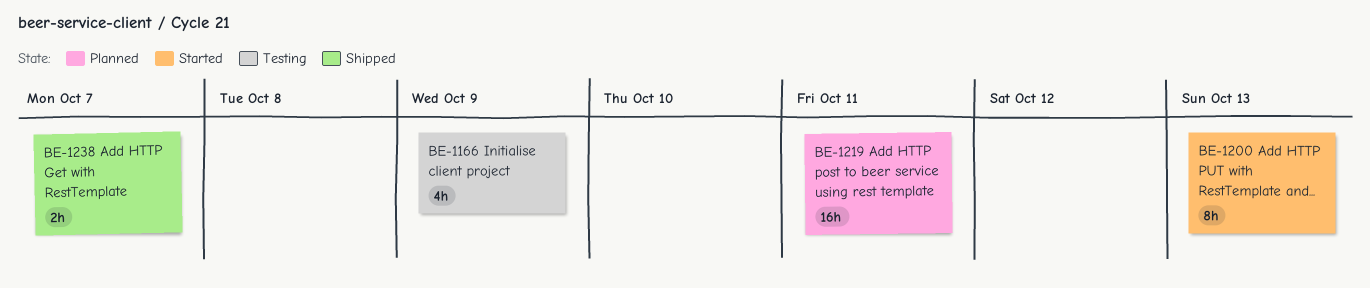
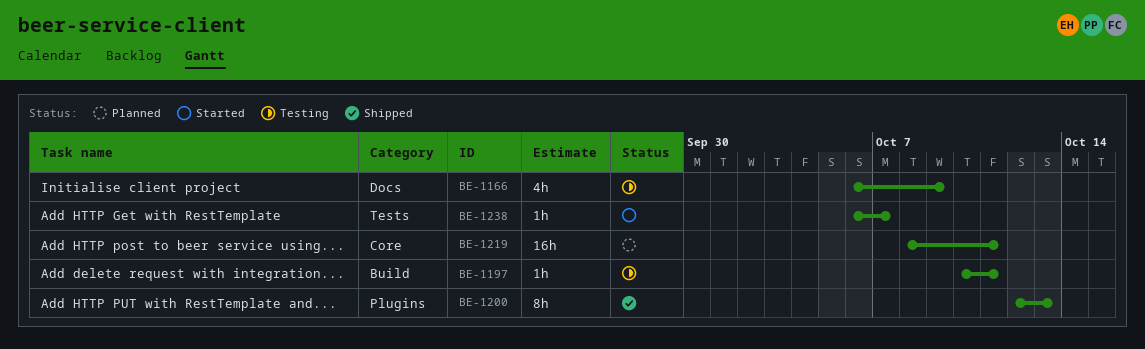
BE-1197: none -> present
BE-1200, status: Started -> Shipped
BE-1238, status: Shipped -> Started
BE-1238, estimate: 2h -> 1h

